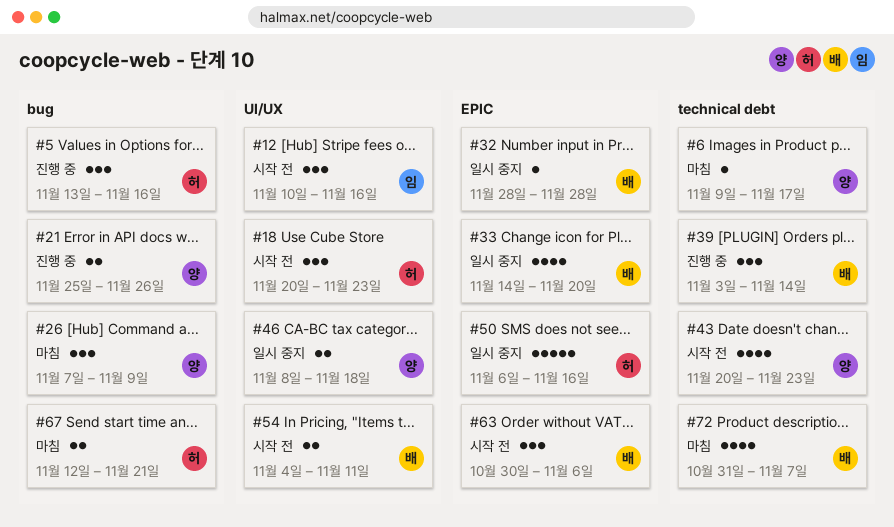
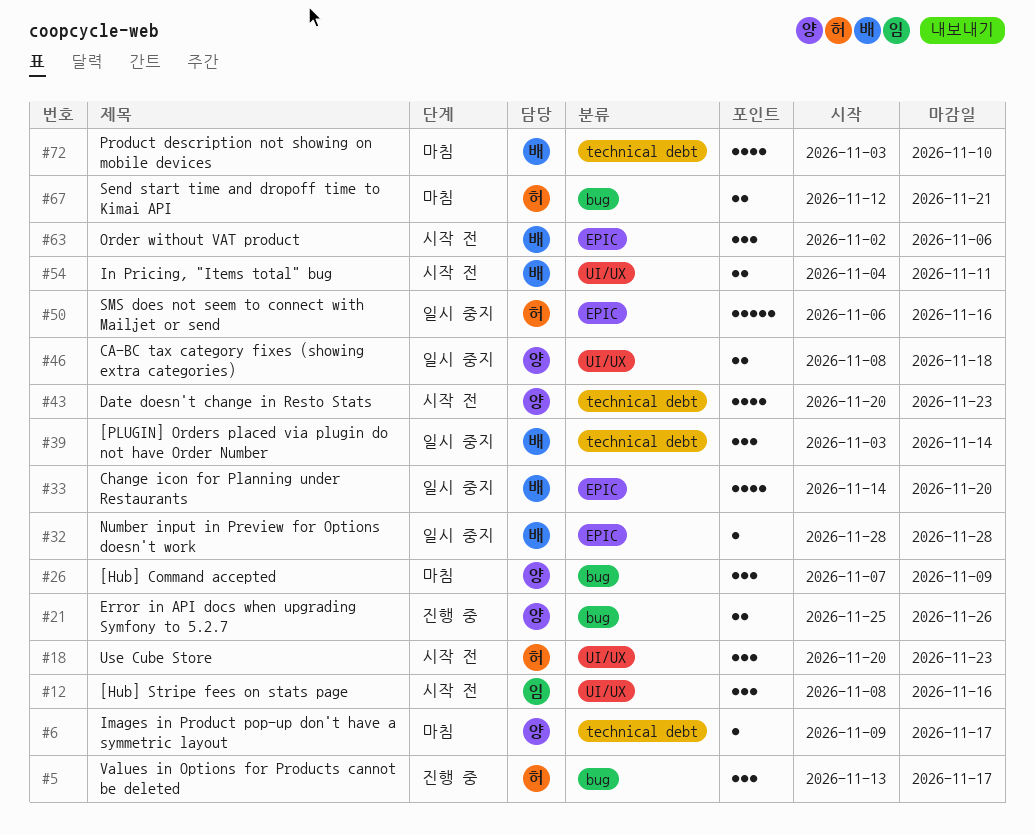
#5, due: Nov 16 -> Nov 17
#12, start: Nov 10 -> Nov 8
#39, status: 진행 중 -> 일시 중지
#63, start: Oct 30 -> Nov 2
#72, start: Oct 31 -> Nov 3
#72, due: Nov 7 -> Nov 10

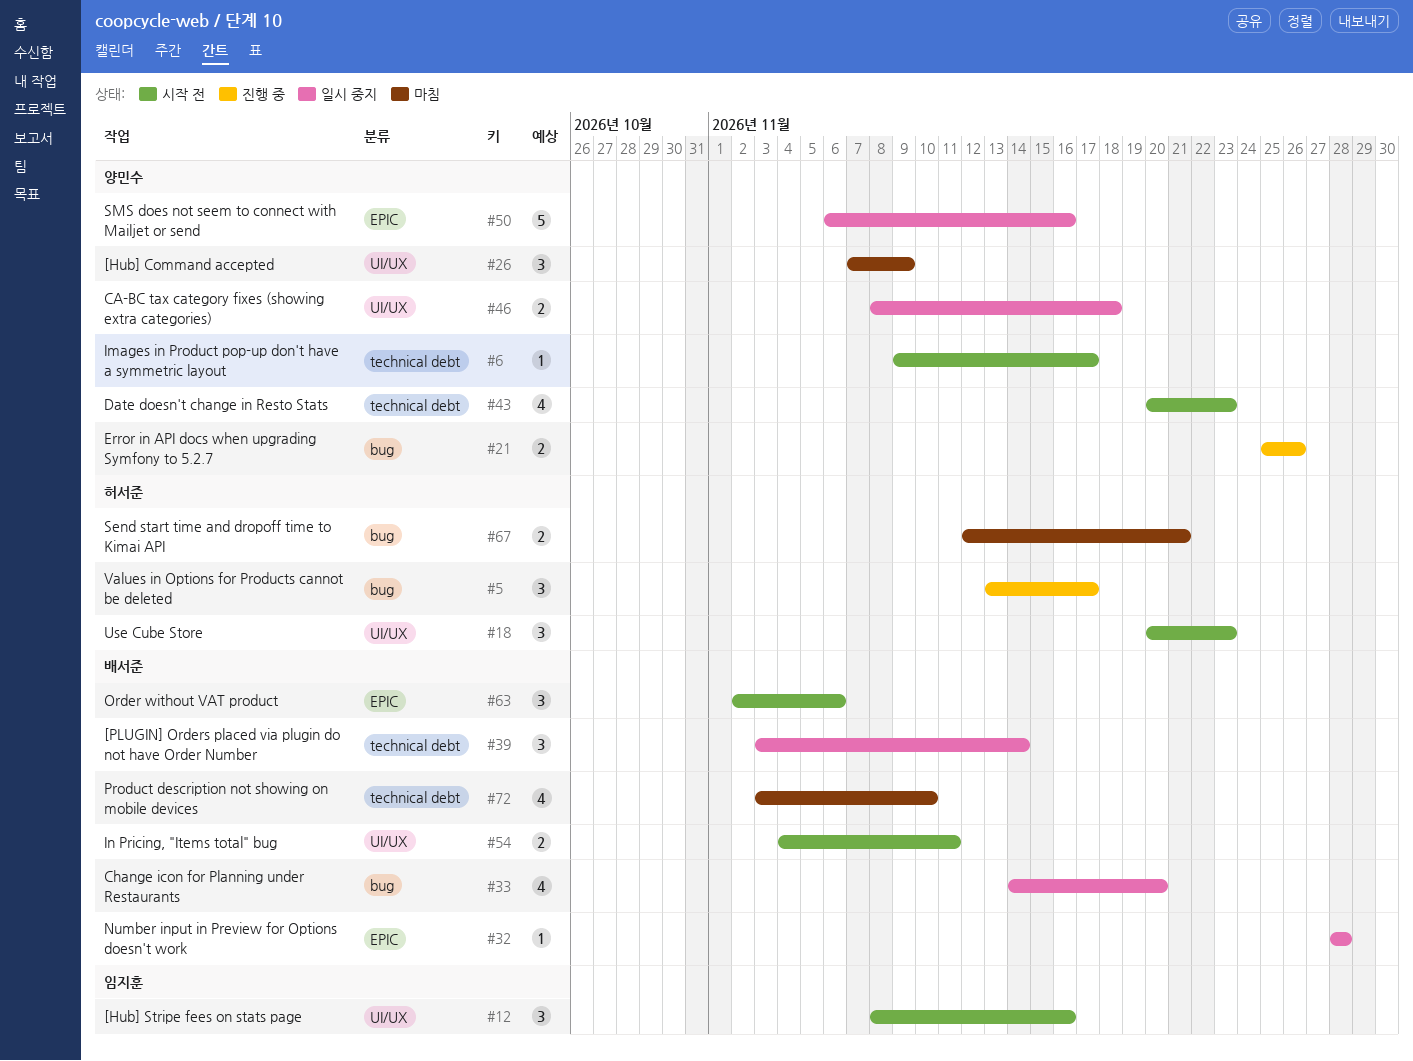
#6, status: 마침 -> 시작 전
#26, label: bug -> UI/UX
#33, label: EPIC -> bug
#50, owner: 허서준 -> 양민수

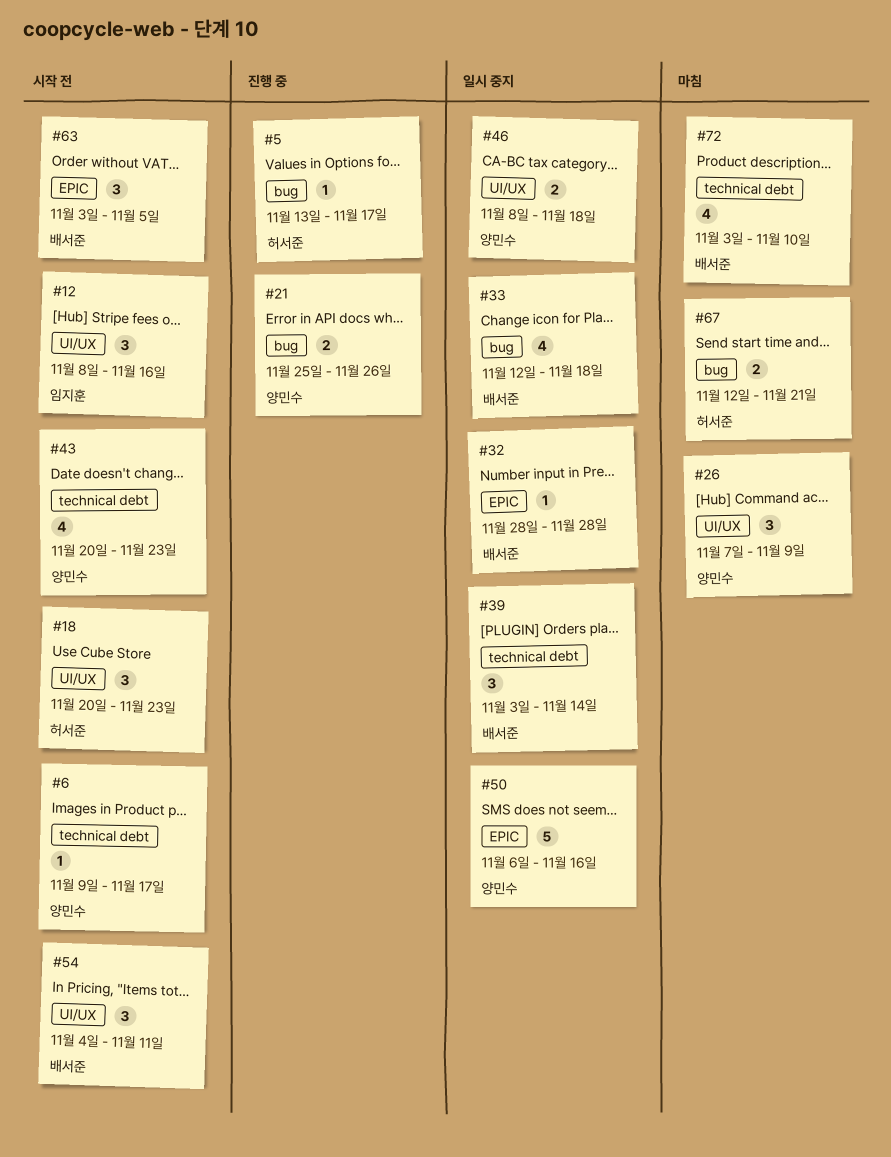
#5, estimate: 3 -> 1
#33, start: Nov 14 -> Nov 12
#33, due: Nov 20 -> Nov 18
#54, estimate: 2 -> 3
#63, start: Nov 2 -> Nov 3
#63, due: Nov 6 -> Nov 5

